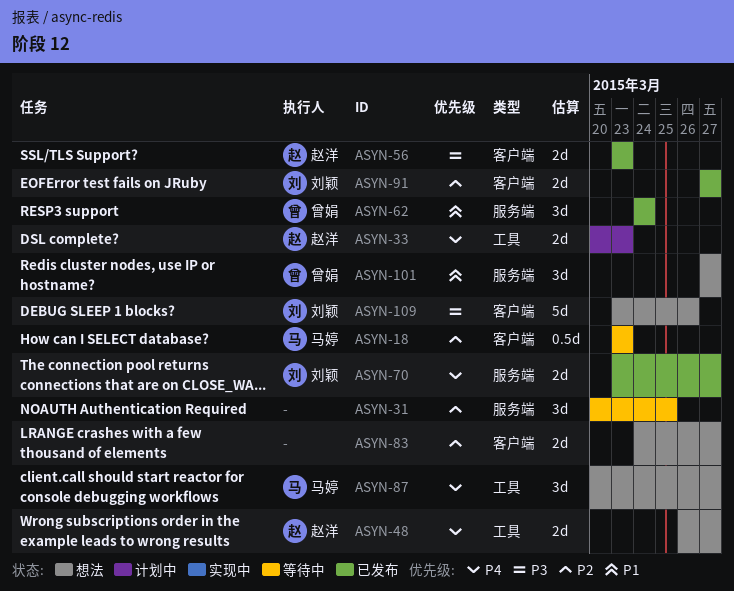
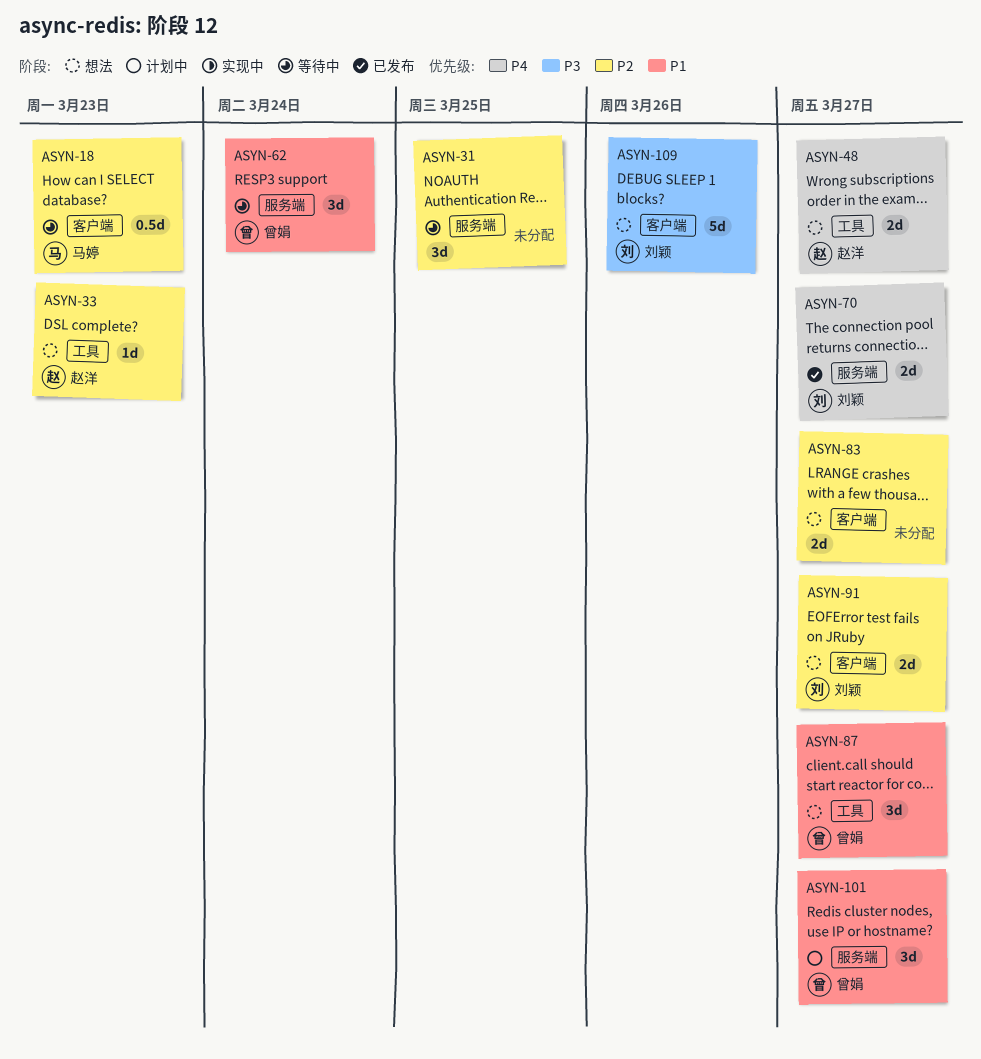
ASYN-33, status: 计划中 -> 想法
ASYN-33, priority: P4 -> P2
ASYN-33, estimate: 2d -> 1d
ASYN-56: present -> none
ASYN-62, status: 已发布 -> 等待中
ASYN-87, owner: 马婷 -> 曾娟
ASYN-87, priority: P4 -> P1
ASYN-91, status: 已发布 -> 想法
ASYN-101, status: 想法 -> 计划中

